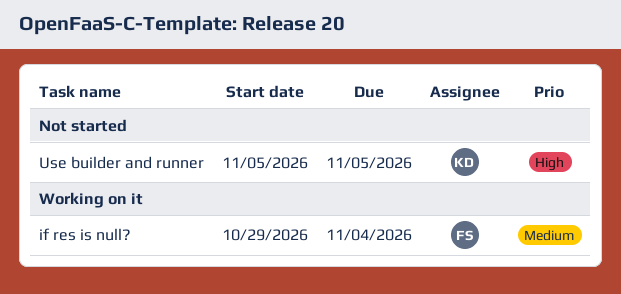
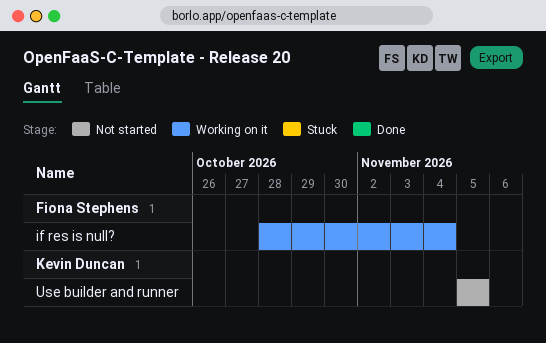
if res is null?, start: Oct 29 -> Oct 28

